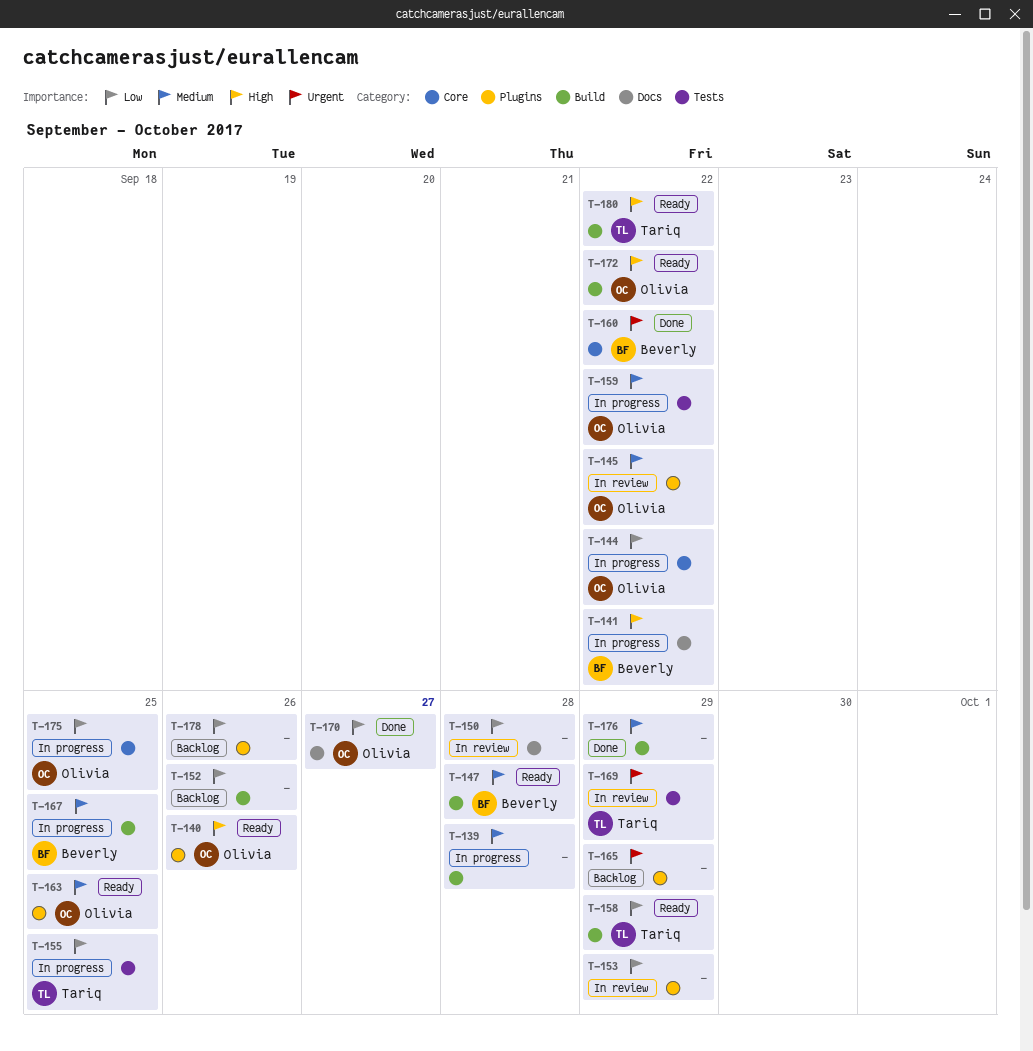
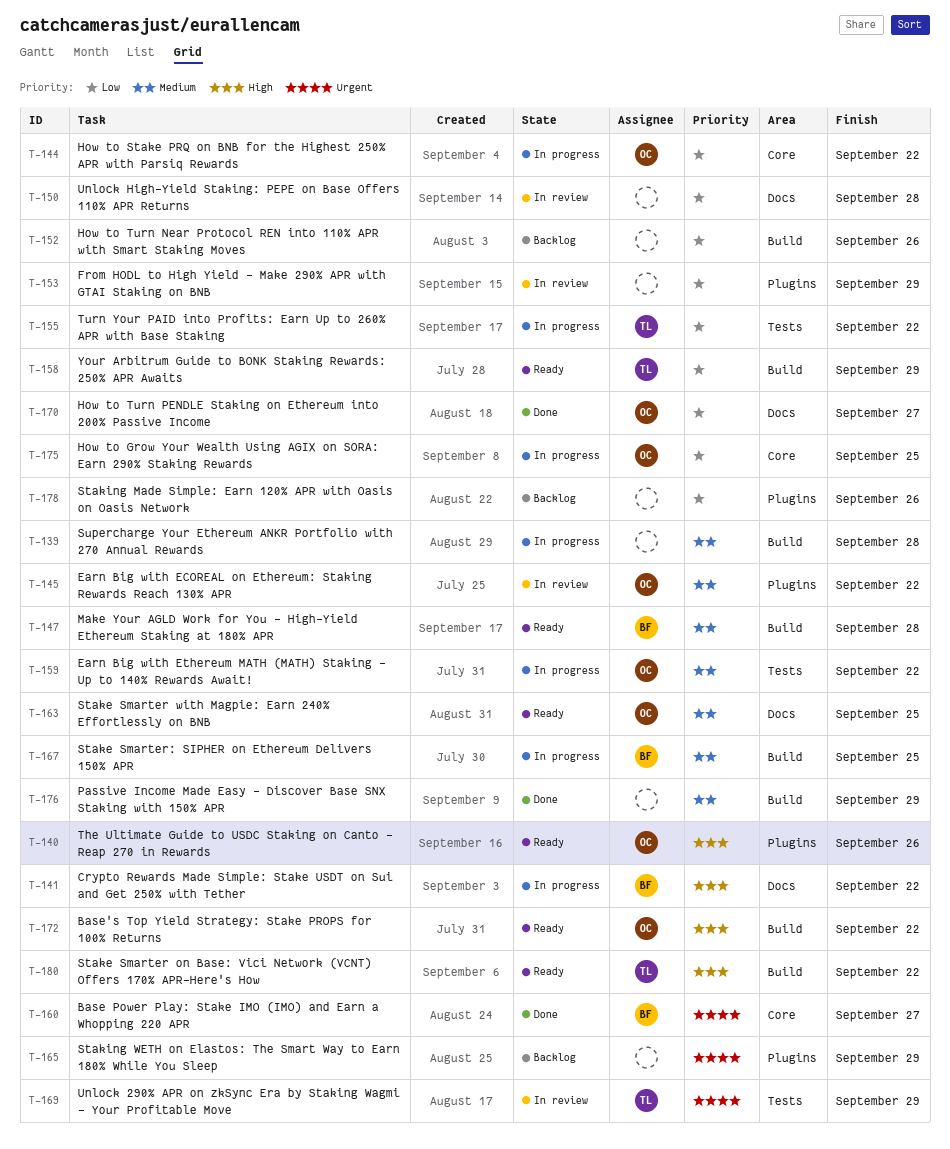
T-155, due: Sep 25 -> Sep 22
T-160, due: Sep 22 -> Sep 27
T-163, label: Plugins -> Docs

